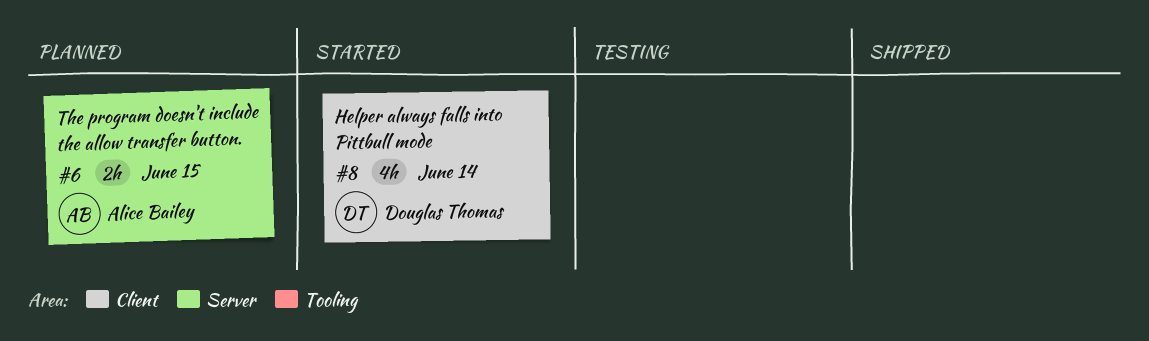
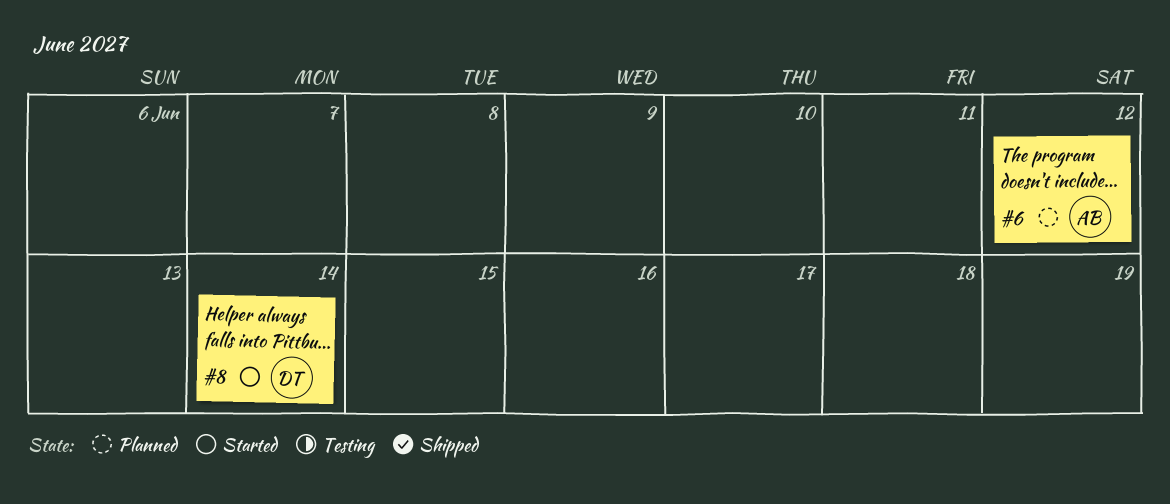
#6, due: Jun 15 -> Jun 12

